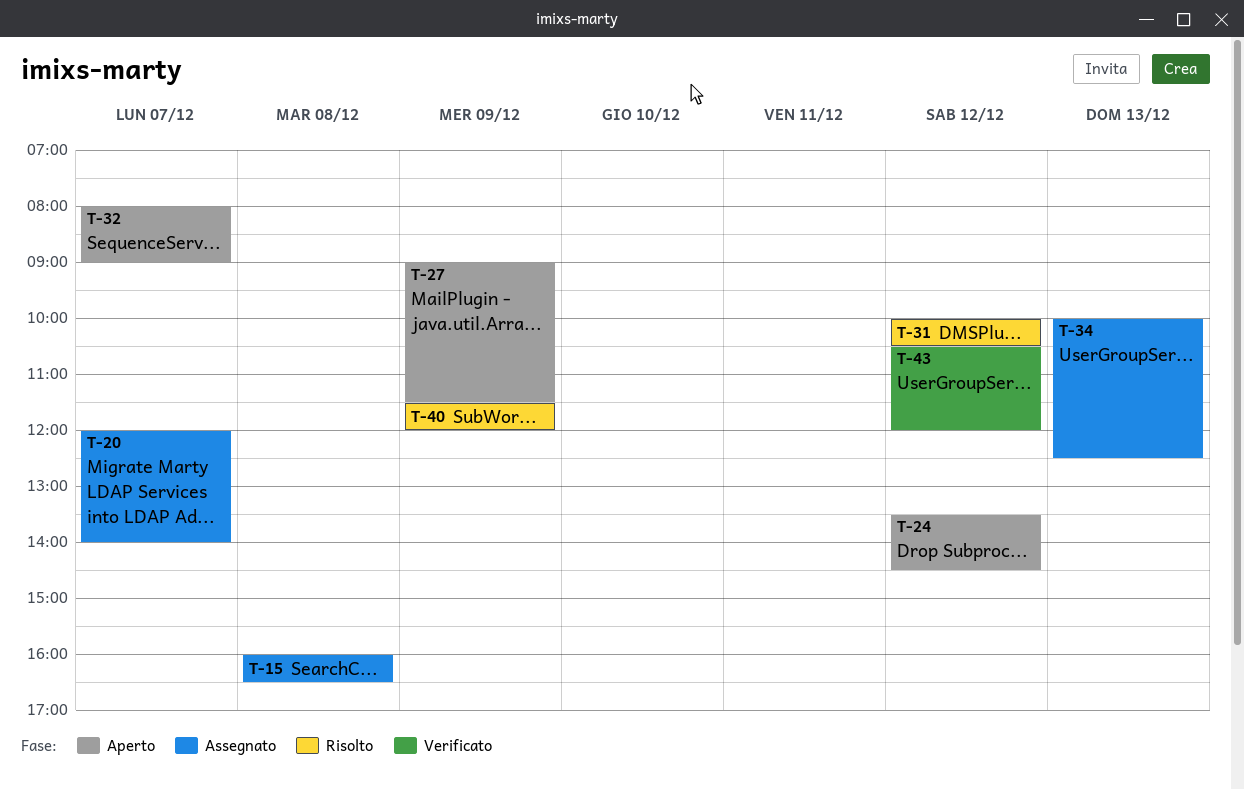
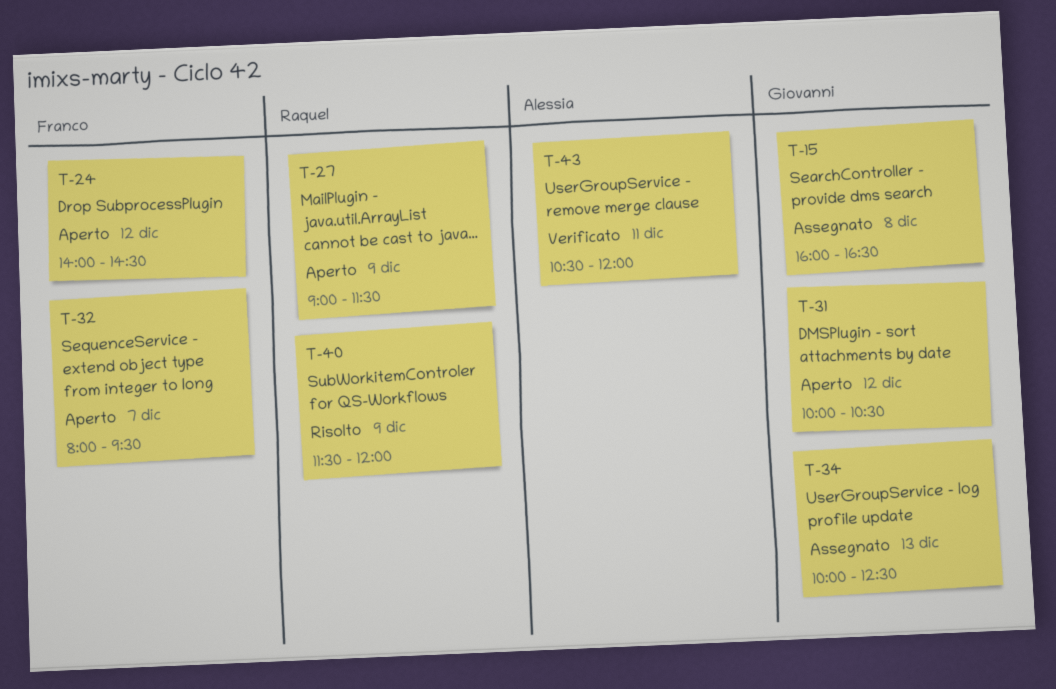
T-20: present -> none
T-24, begins: 13:30 -> 14:00
T-31, status: Risolto -> Aperto
T-32, ends: 09:00 -> 09:30
T-43, day: Dec 12 -> Dec 11

